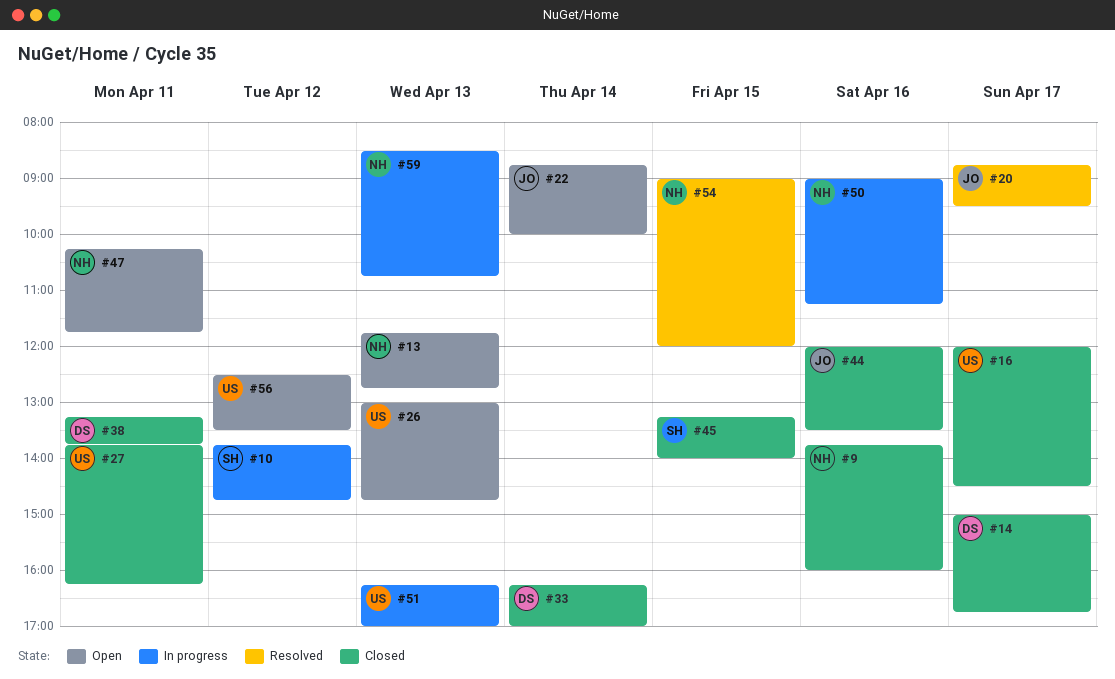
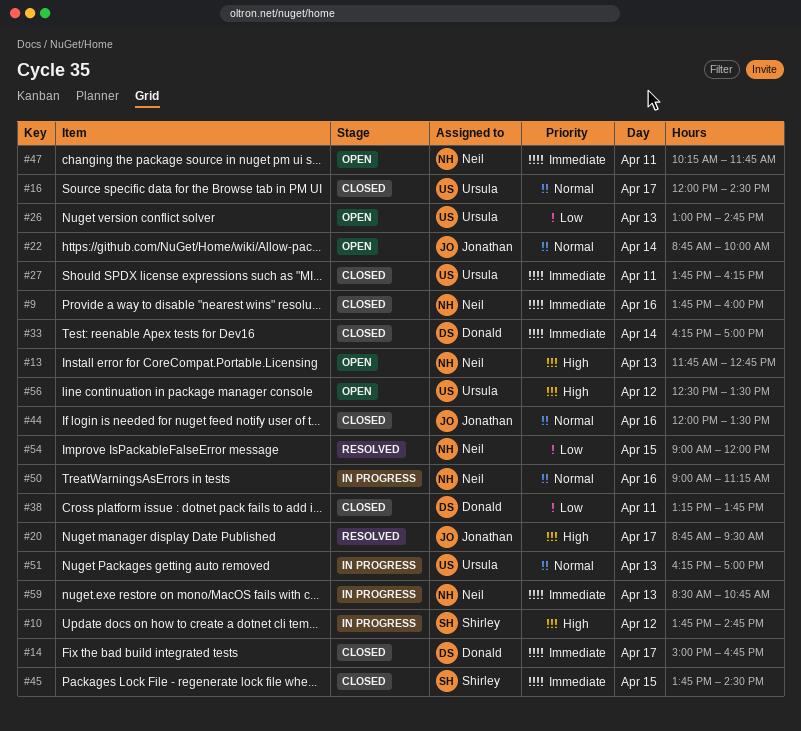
#45, begins: 13:15 -> 13:45
#45, ends: 14:00 -> 14:30

